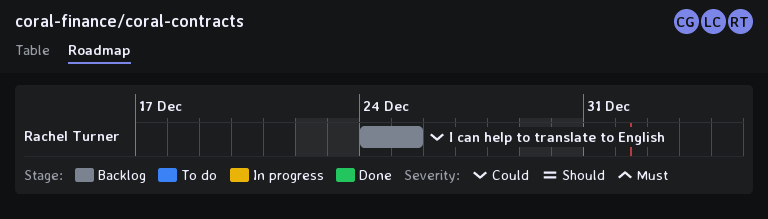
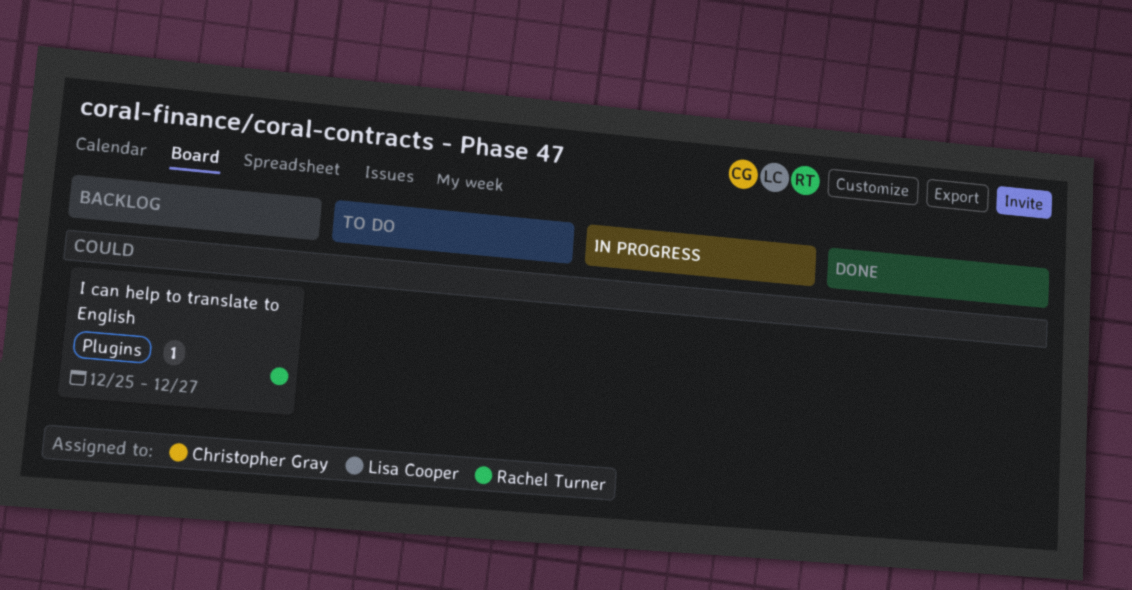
I can help to translate to English, start: Dec 24 -> Dec 25
I can help to translate to English, due: Dec 25 -> Dec 27

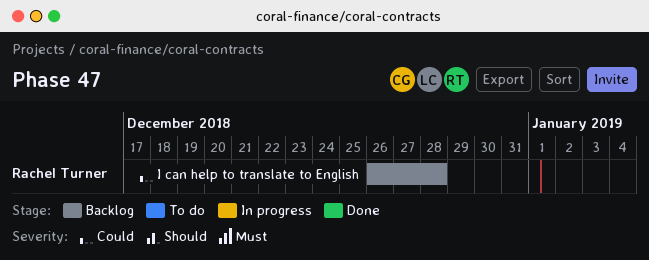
I can help to translate to English, start: Dec 25 -> Dec 26
I can help to translate to English, due: Dec 27 -> Dec 28

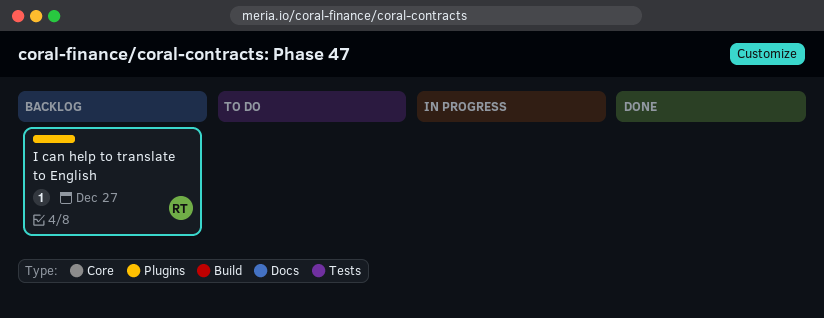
I can help to translate to English, due: Dec 28 -> Dec 27

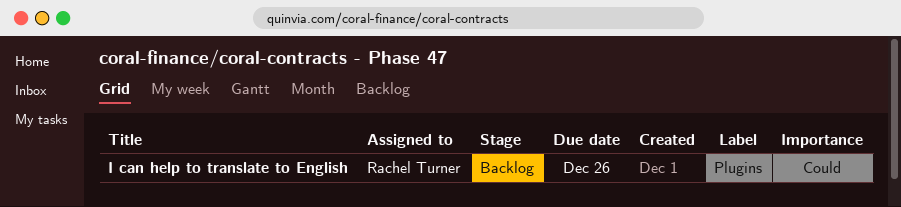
I can help to translate to English, due: Dec 27 -> Dec 26

